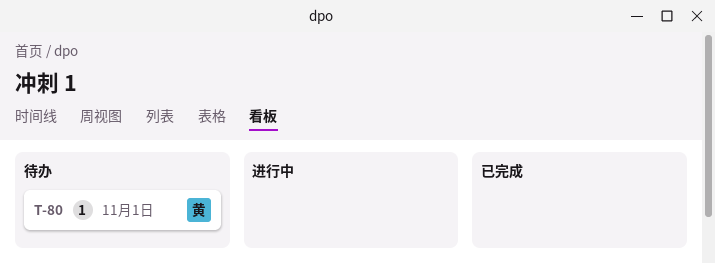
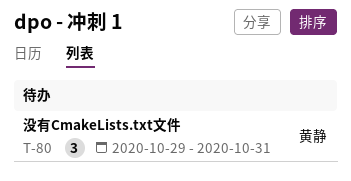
T-80, estimate: 1 -> 3
T-80, due: Nov 1 -> Oct 31

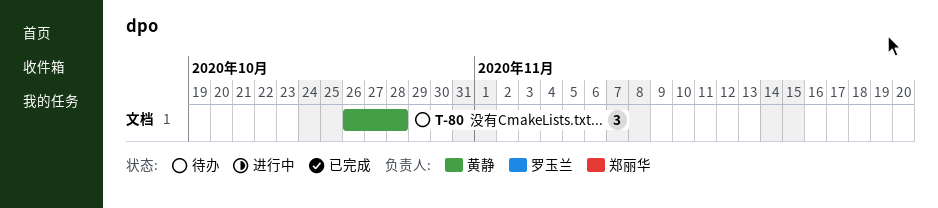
T-80, start: Oct 29 -> Oct 26
T-80, due: Oct 31 -> Oct 28

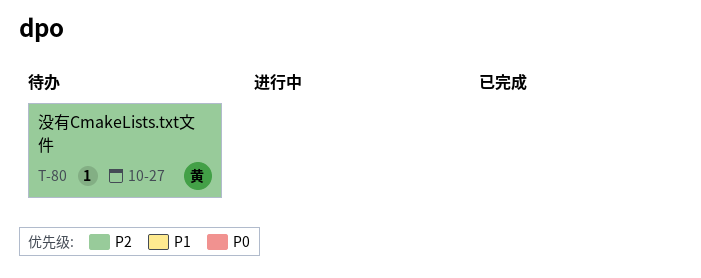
T-80, estimate: 3 -> 1
T-80, due: Oct 28 -> Oct 27

